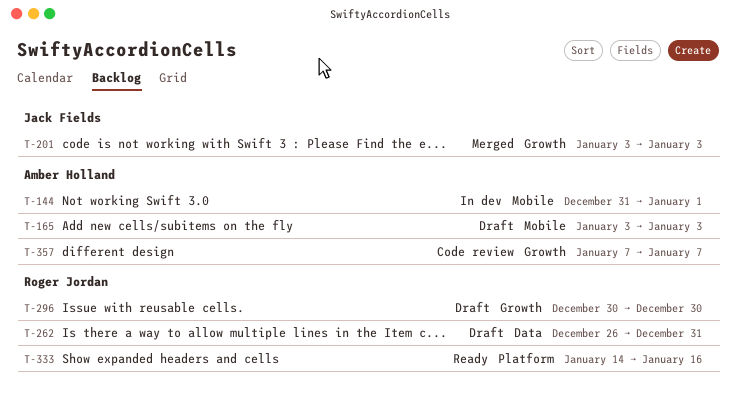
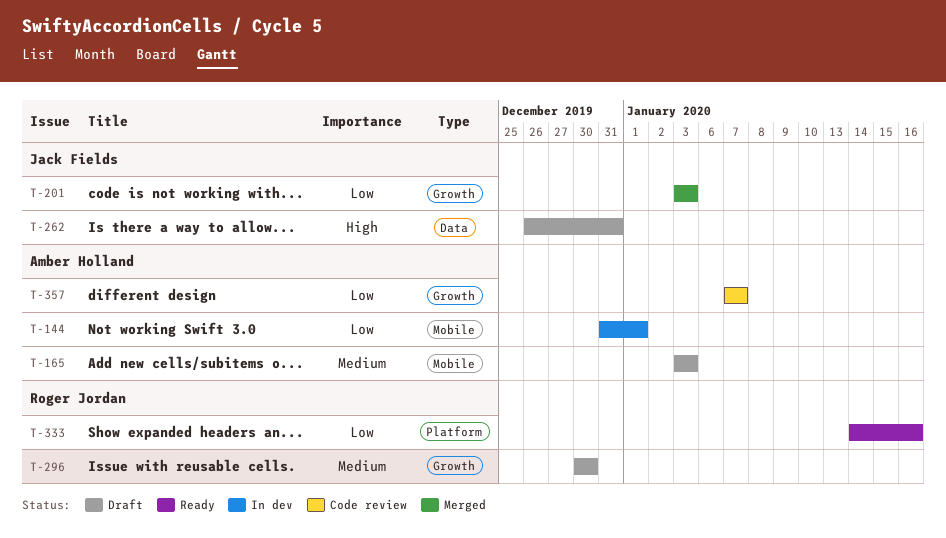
T-262, owner: Roger Jordan -> Jack Fields

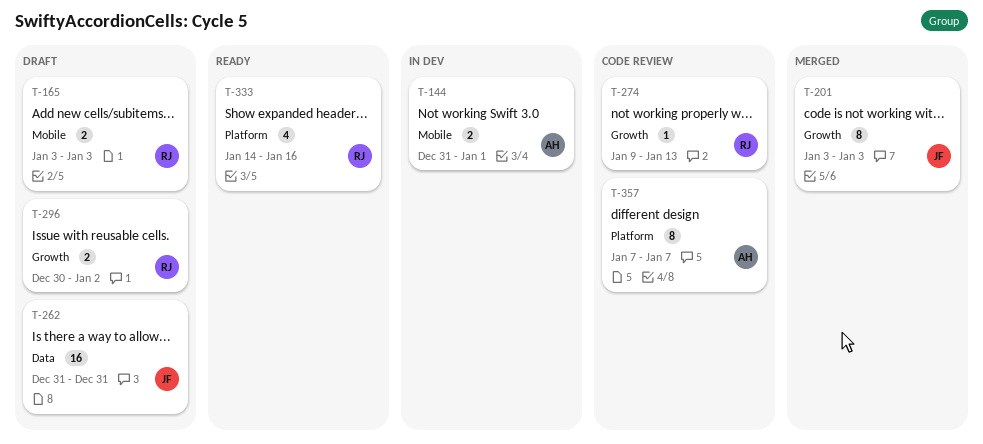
T-165, owner: Amber Holland -> Roger Jordan
T-262, start: Dec 26 -> Dec 31
T-274: none -> present
T-296, due: Dec 30 -> Jan 2
T-357, label: Growth -> Platform

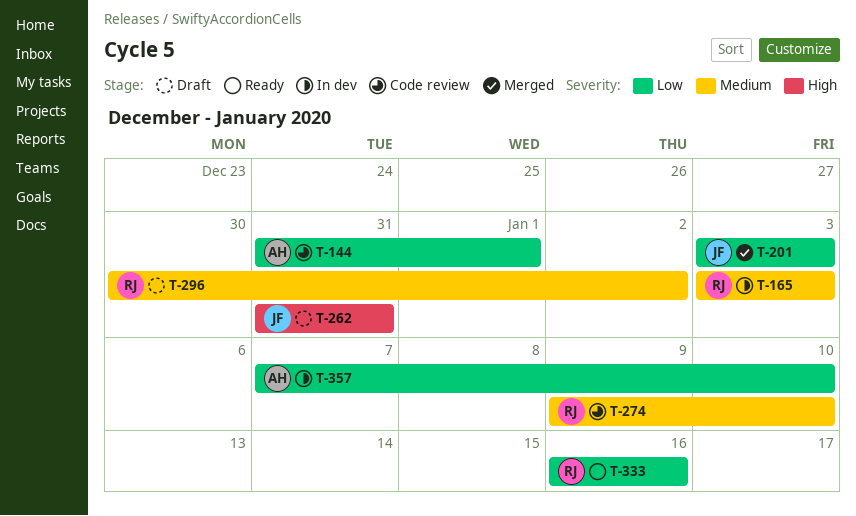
T-144, status: In dev -> Code review
T-165, status: Draft -> In dev
T-274, due: Jan 13 -> Jan 10
T-333, start: Jan 14 -> Jan 16
T-357, status: Code review -> In dev
T-357, due: Jan 7 -> Jan 10

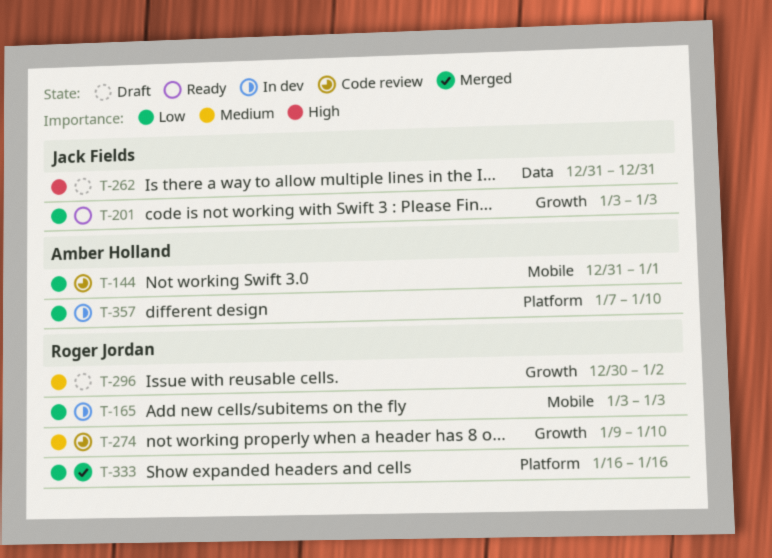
T-165, priority: Medium -> Low
T-201, status: Merged -> Ready
T-333, status: Ready -> Merged

